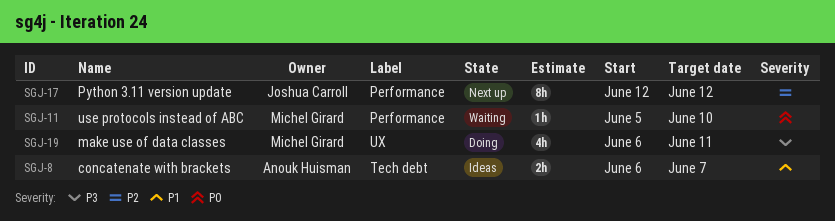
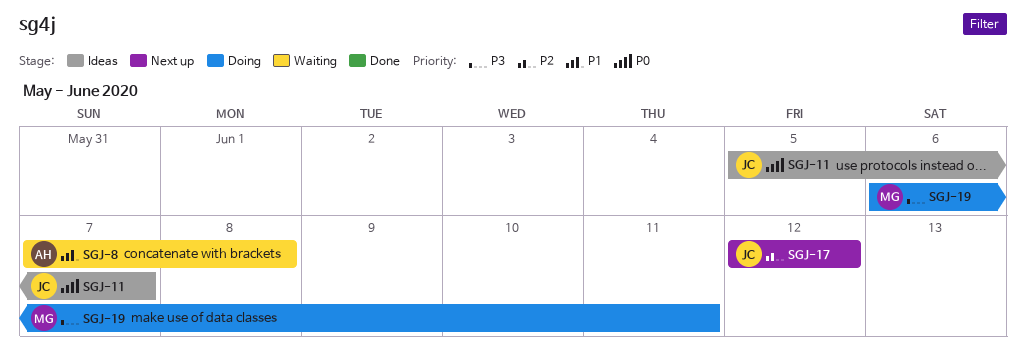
SGJ-8, status: Ideas -> Waiting
SGJ-8, start: Jun 6 -> Jun 7
SGJ-8, due: Jun 7 -> Jun 8
SGJ-11, status: Waiting -> Ideas
SGJ-11, owner: Michel Girard -> Joshua Carroll
SGJ-11, due: Jun 10 -> Jun 7

